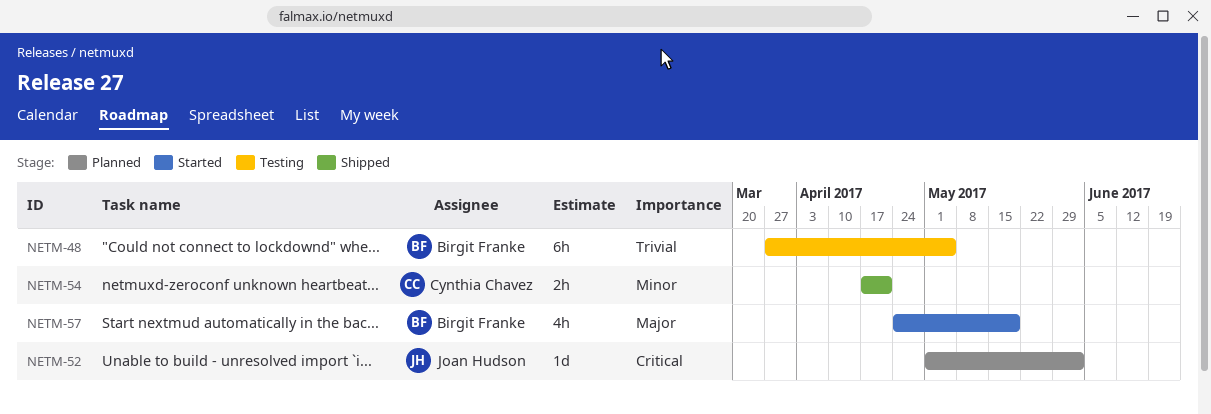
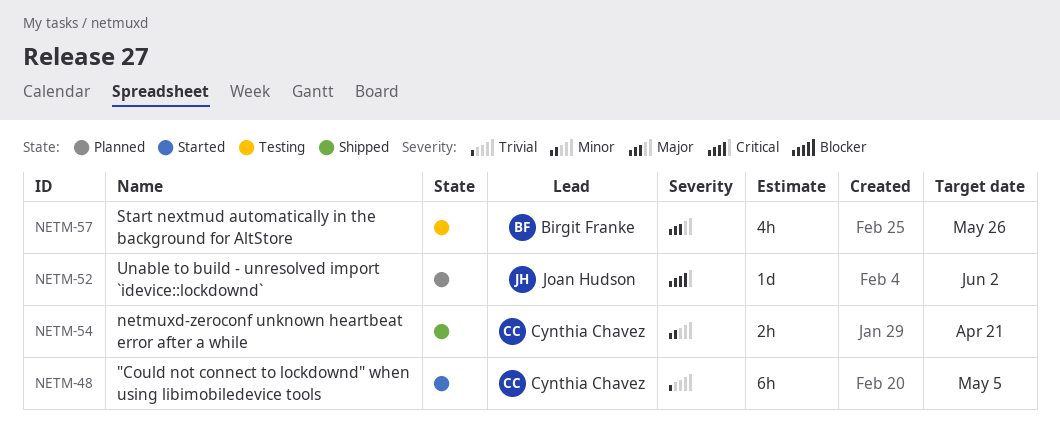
NETM-48, status: Testing -> Started
NETM-48, owner: Birgit Franke -> Cynthia Chavez
NETM-57, status: Started -> Testing
NETM-57, due: May 19 -> May 26

